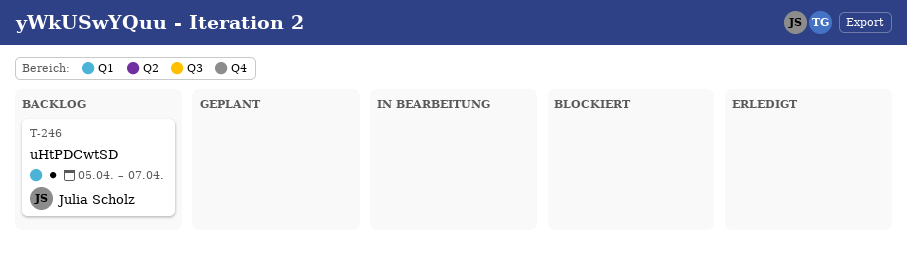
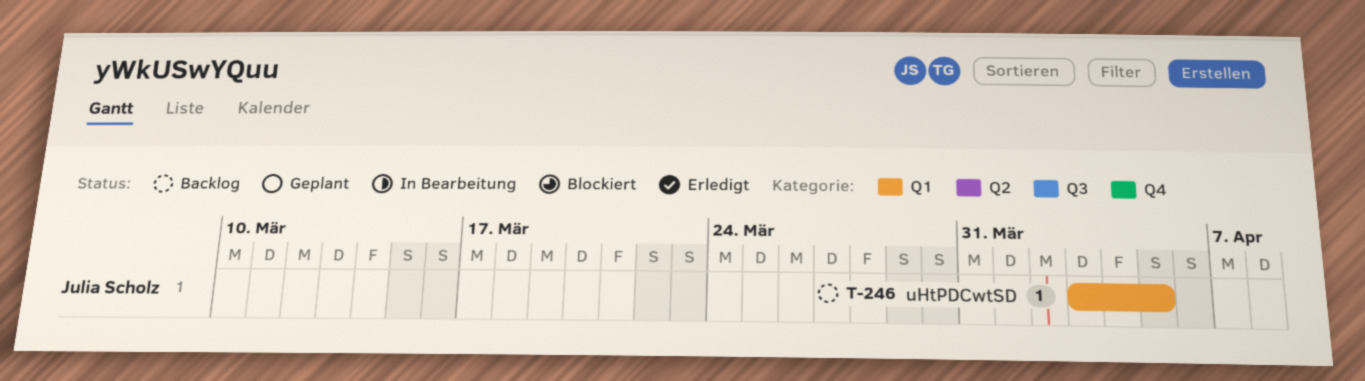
T-246, start: Apr 5 -> Apr 3
T-246, due: Apr 7 -> Apr 5

